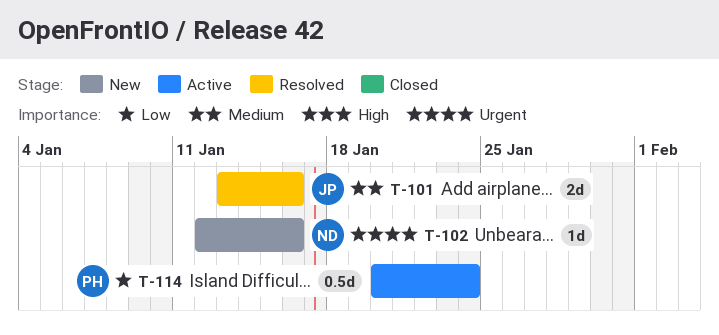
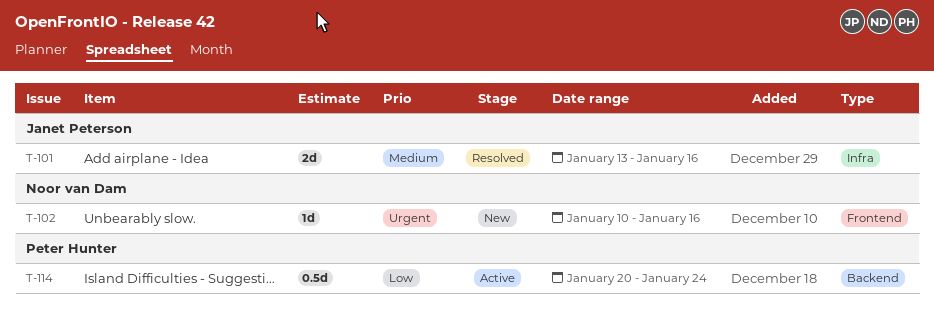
T-102, start: Jan 12 -> Jan 10

